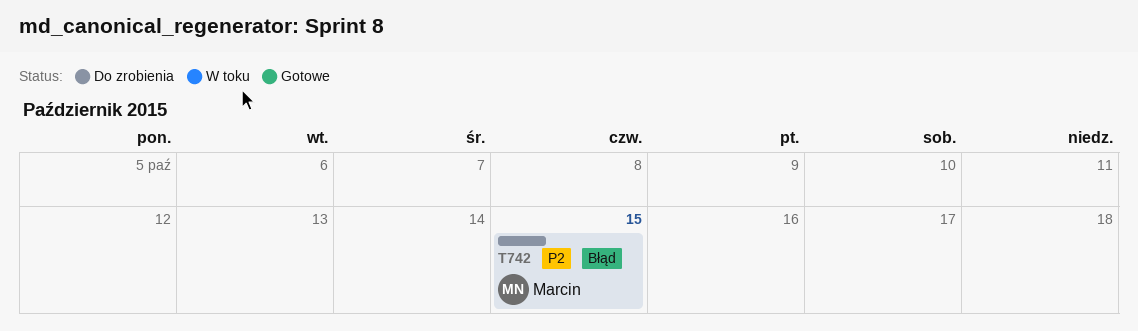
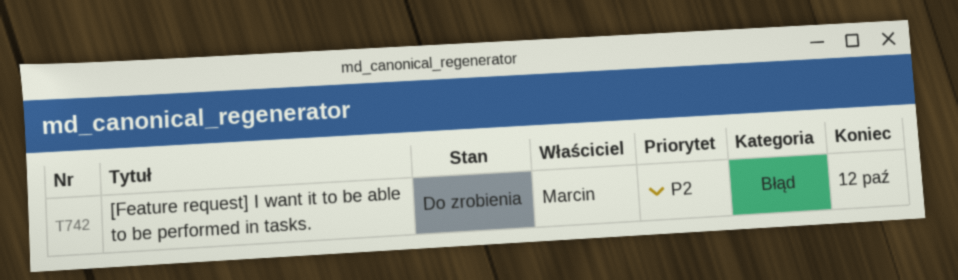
T742, due: Oct 15 -> Oct 12

